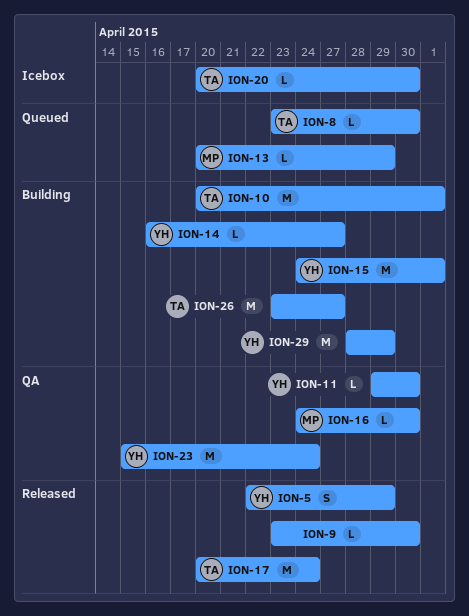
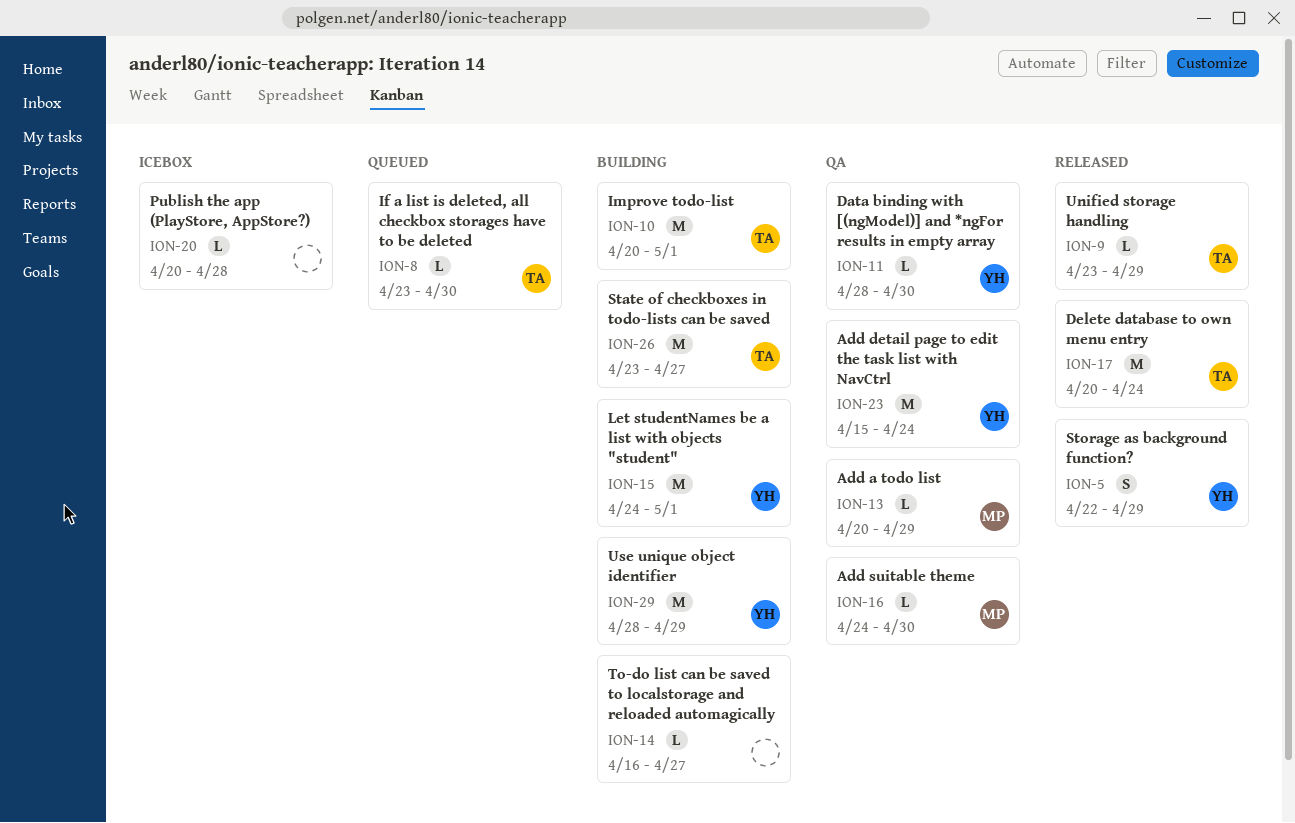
ION-9, owner: none -> TA
ION-9, due: Apr 30 -> Apr 29
ION-11, start: Apr 29 -> Apr 28
ION-13, status: Queued -> QA
ION-14, owner: YH -> none
ION-20, owner: TA -> none
ION-20, due: Apr 30 -> Apr 28

